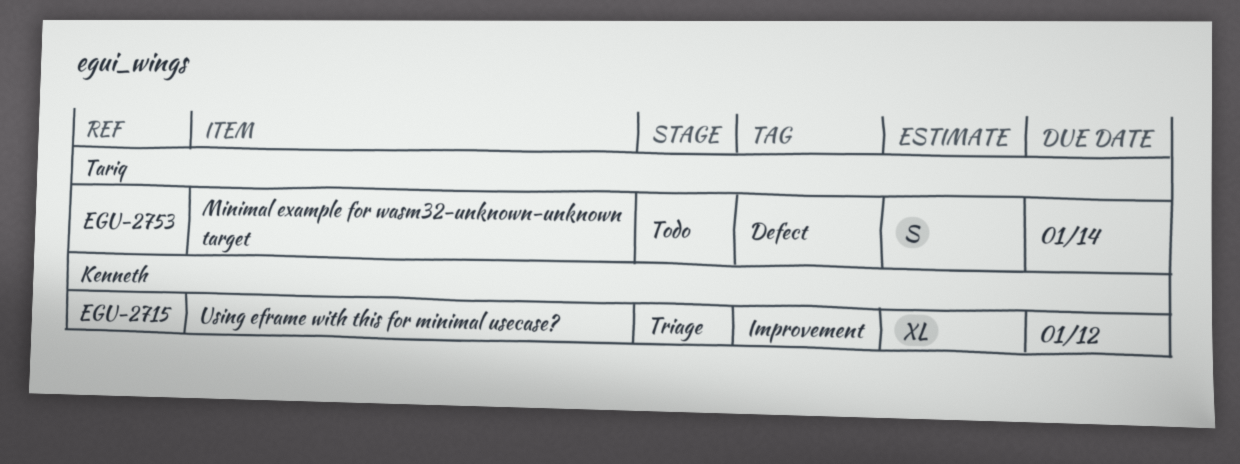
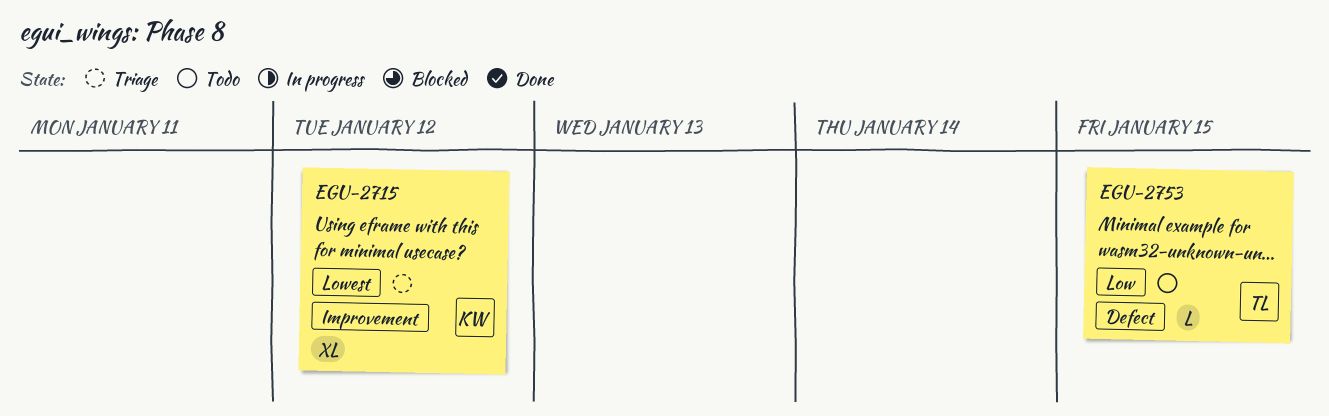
EGU-2753, estimate: S -> L
EGU-2753, due: Jan 14 -> Jan 15

